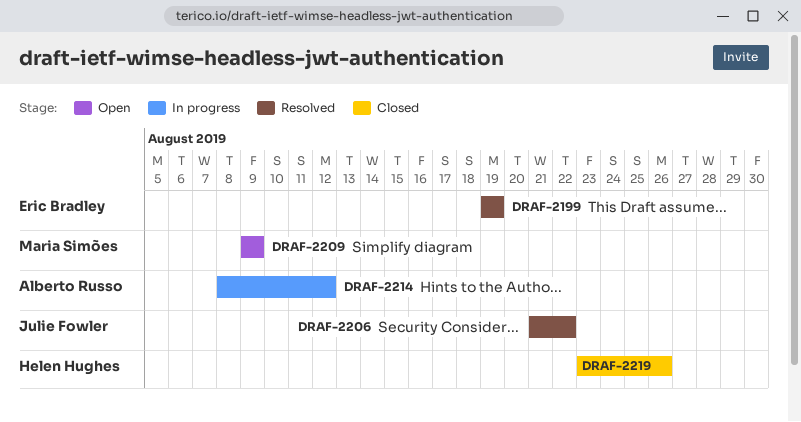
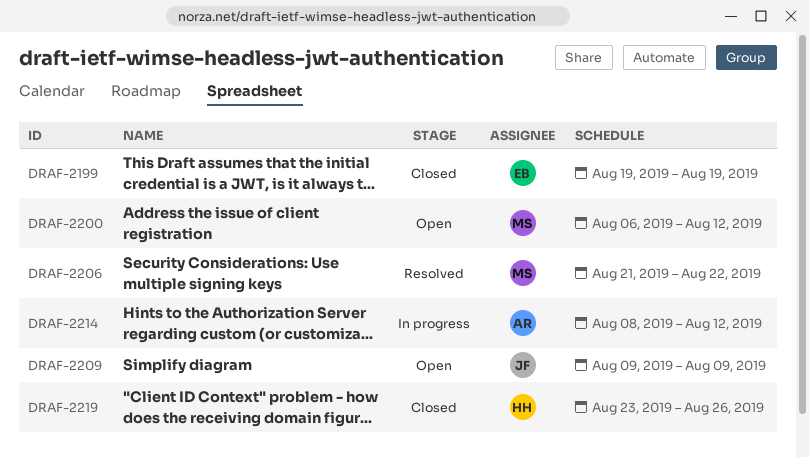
DRAF-2199, status: Resolved -> Closed
DRAF-2200: none -> present
DRAF-2206, owner: Julie Fowler -> Maria Simões
DRAF-2209, owner: Maria Simões -> Julie Fowler

